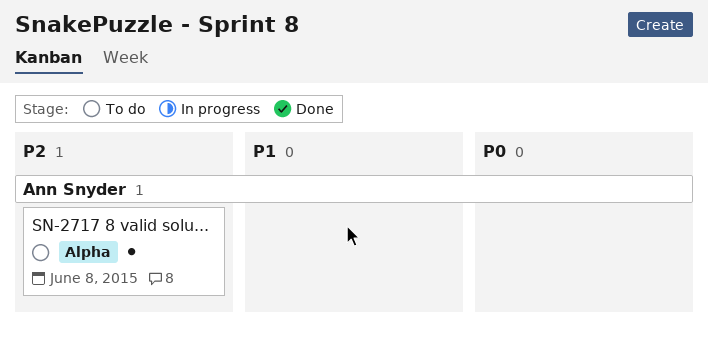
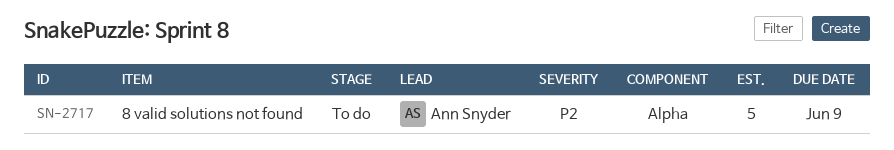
SN-2717, estimate: 1 -> 5
SN-2717, due: Jun 8 -> Jun 9

